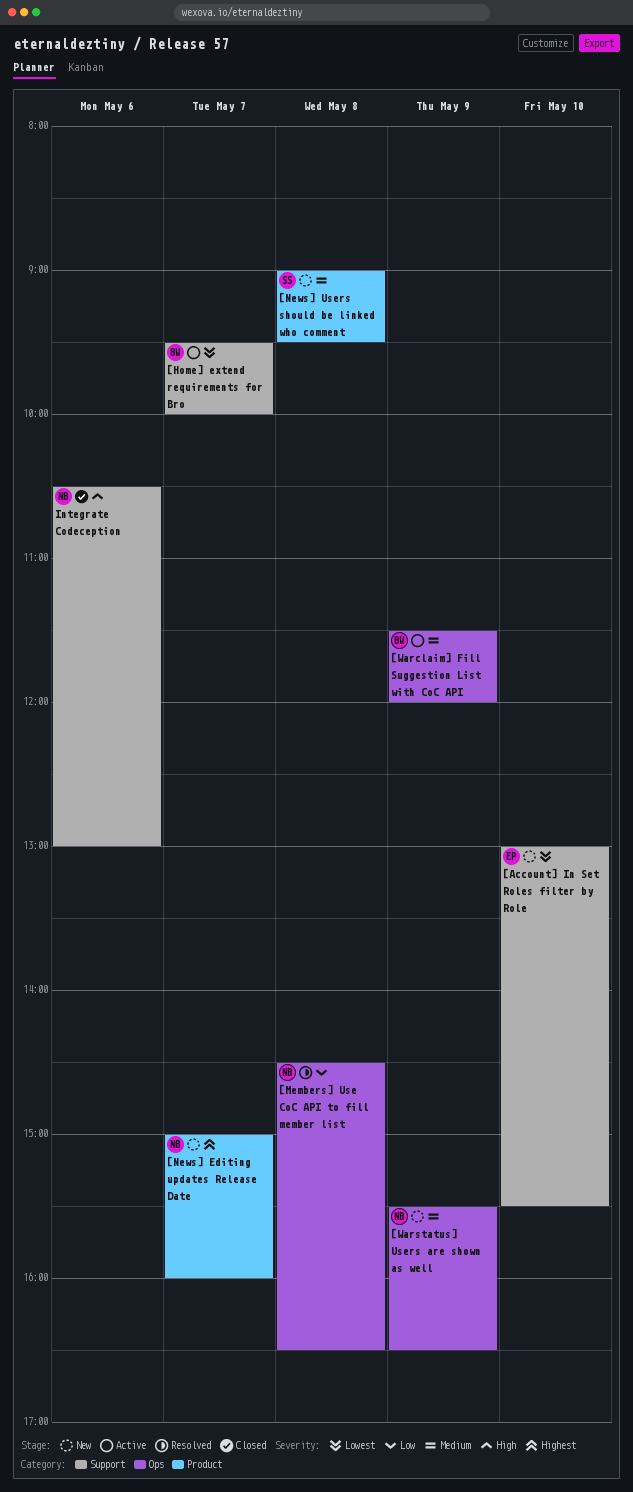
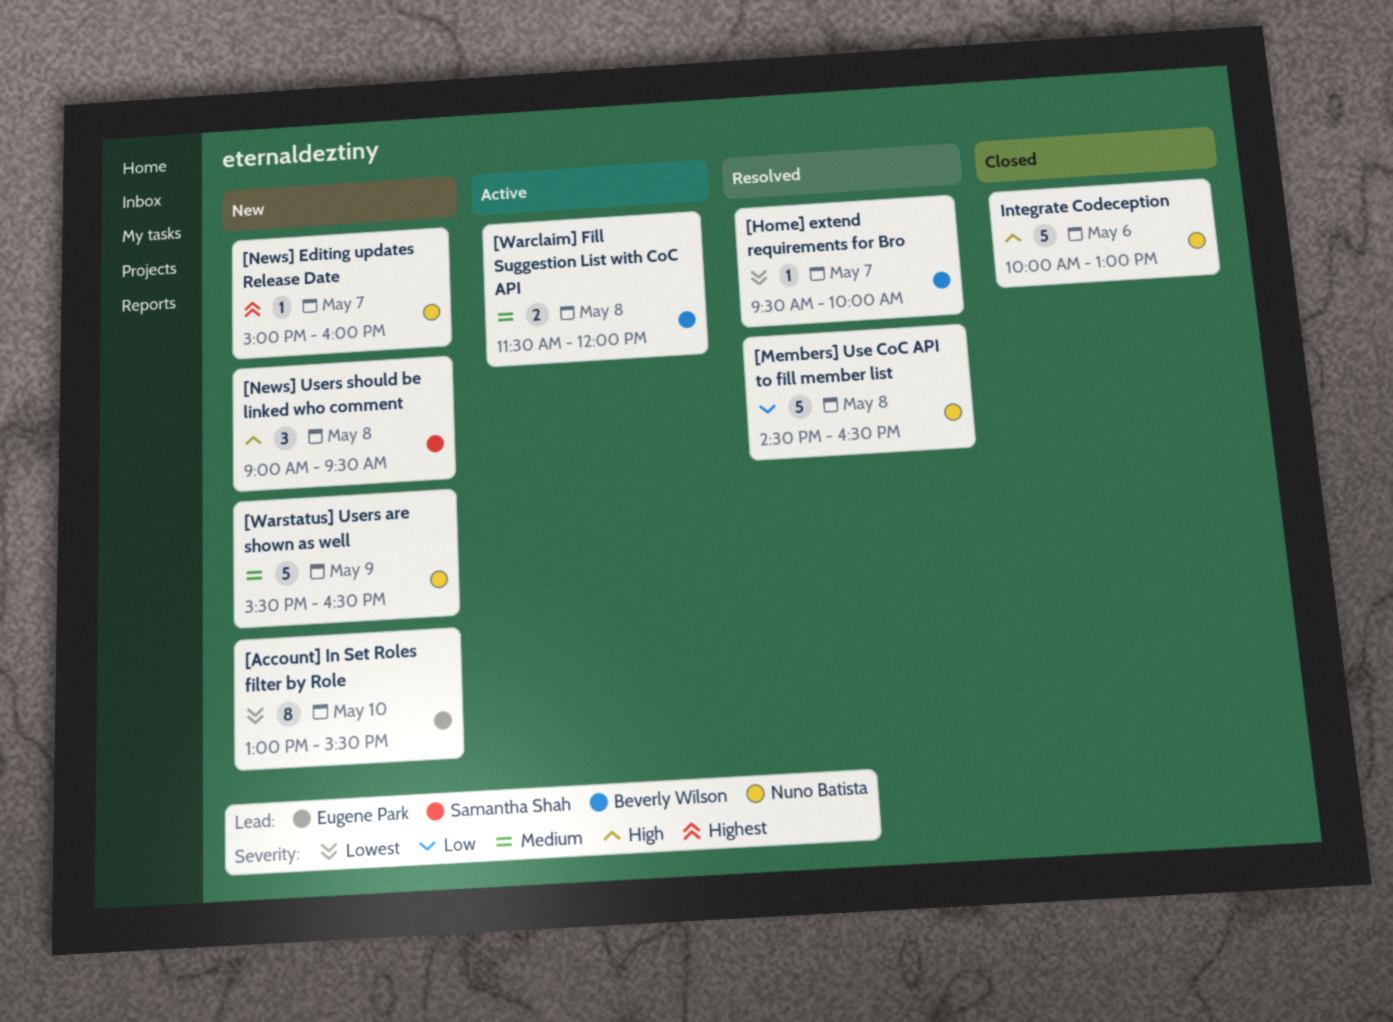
[Home] extend requirements for Bro, status: Active -> Resolved
[News] Users should be linked who comment, priority: Medium -> High
[Warclaim] Fill Suggestion List with CoC API, day: May 9 -> May 8
Integrate Codeception, begins: 10:30 -> 10:00

